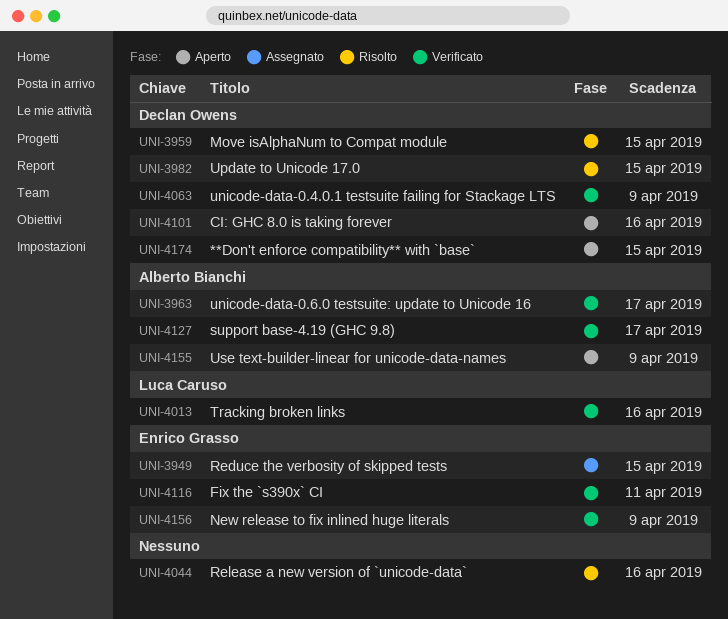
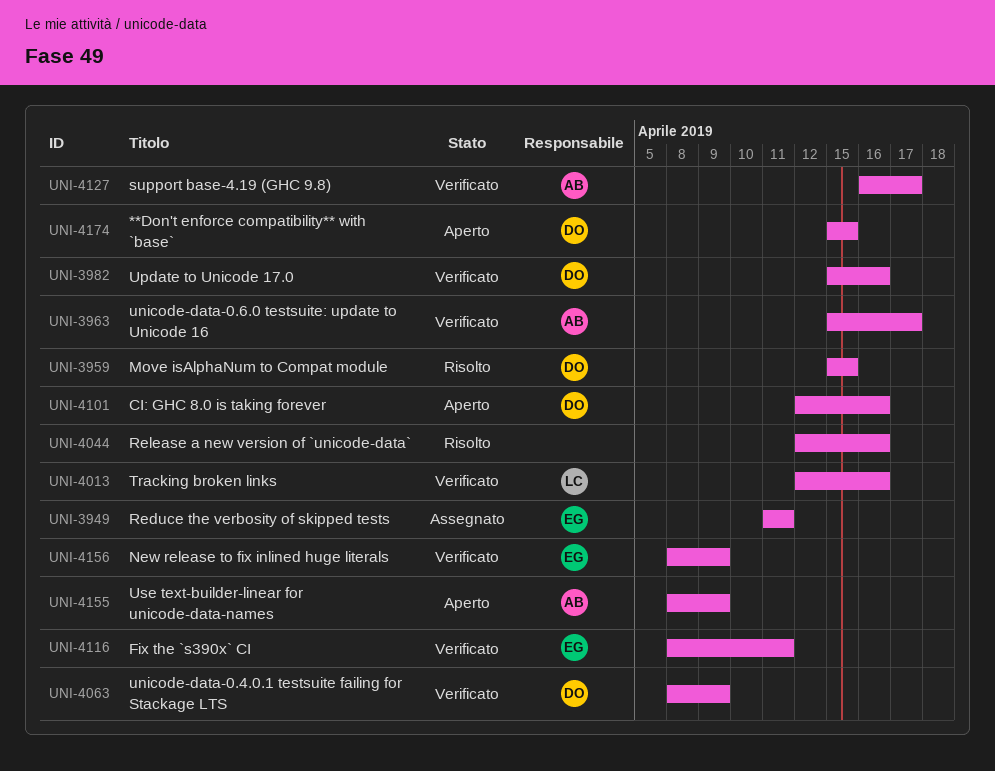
UNI-3949, due: Apr 15 -> Apr 11
UNI-3982, status: Risolto -> Verificato
UNI-3982, due: Apr 15 -> Apr 16

